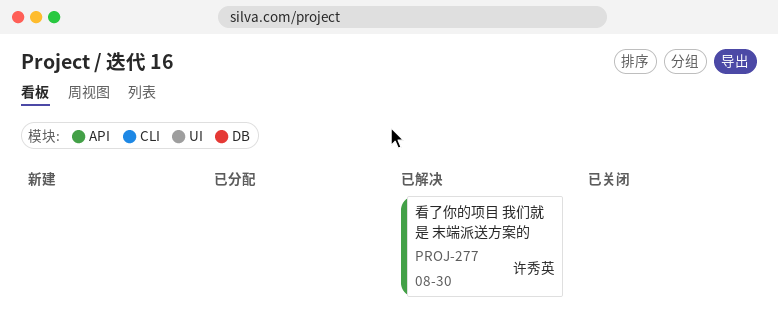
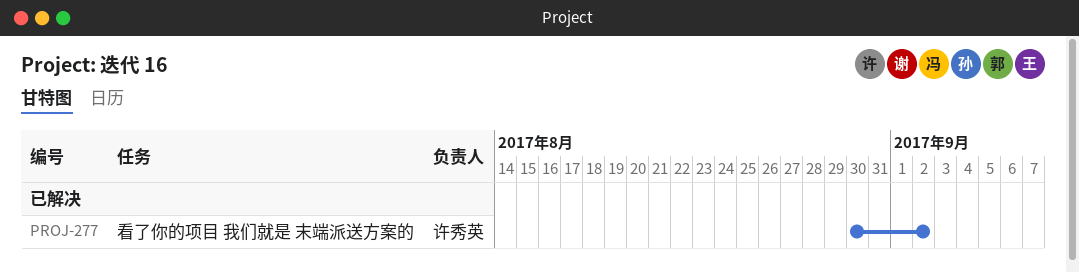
PROJ-277, due: Aug 30 -> Sep 2

